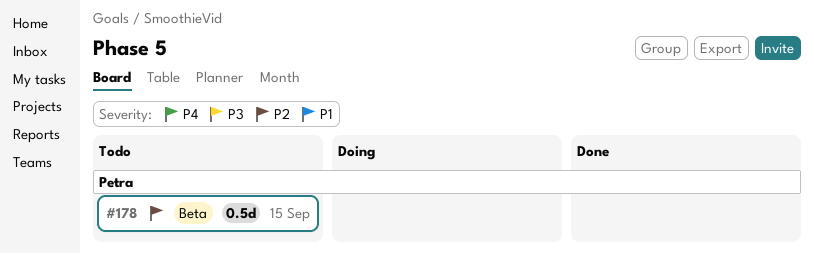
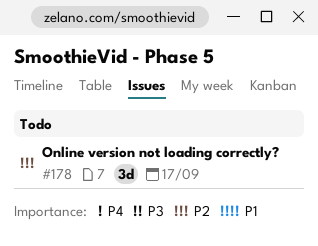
#178, estimate: 0.5d -> 3d
#178, due: Sep 15 -> Sep 17

